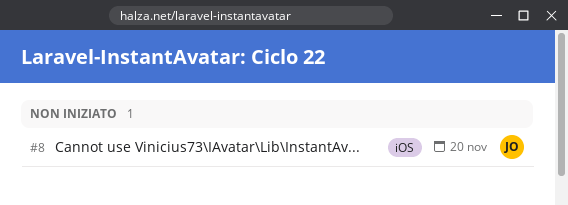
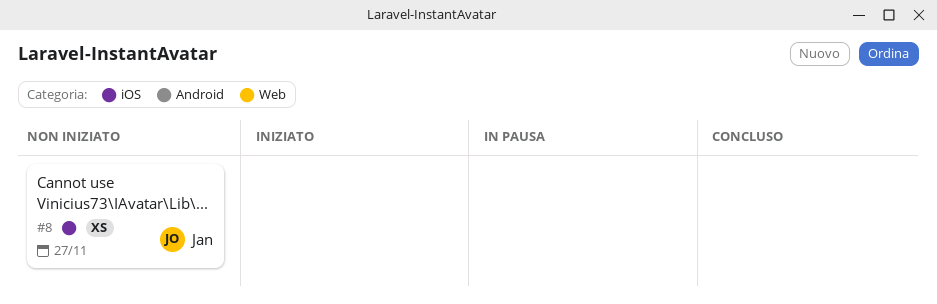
#8, due: Nov 20 -> Nov 27

